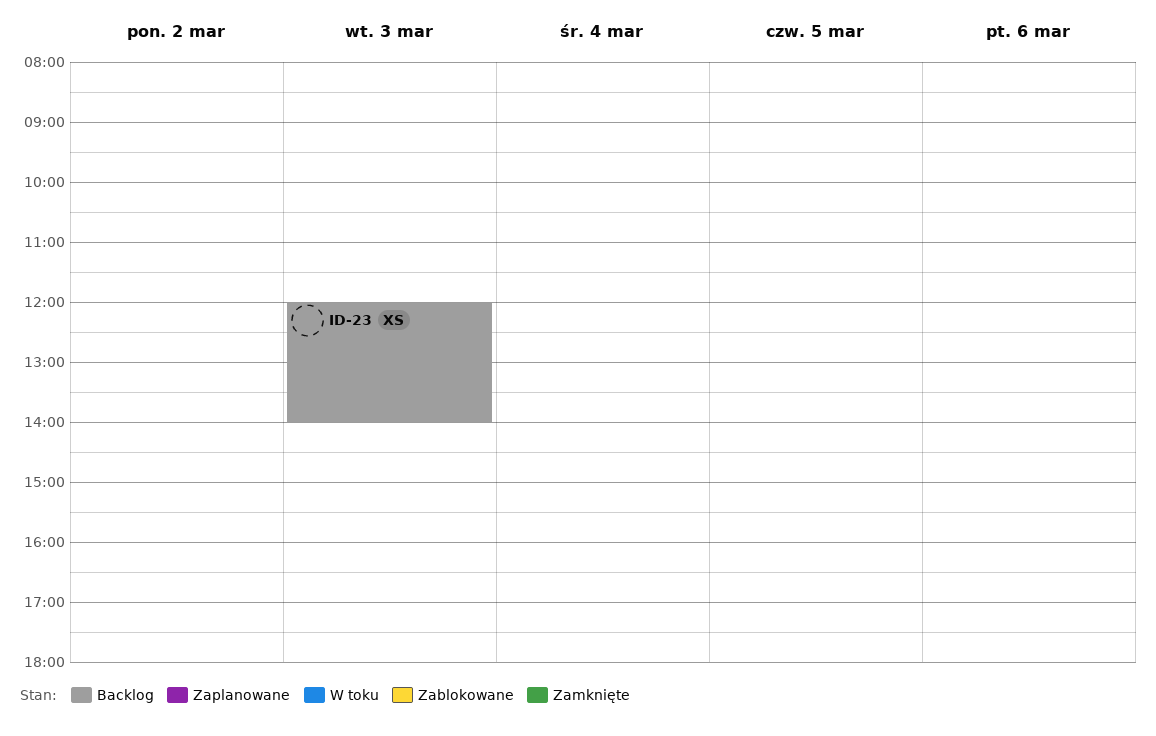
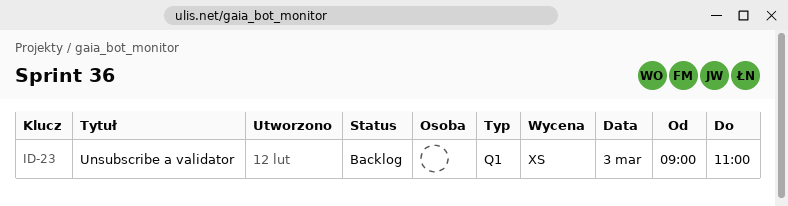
ID-23, begins: 12:00 -> 09:00
ID-23, ends: 14:00 -> 11:00

